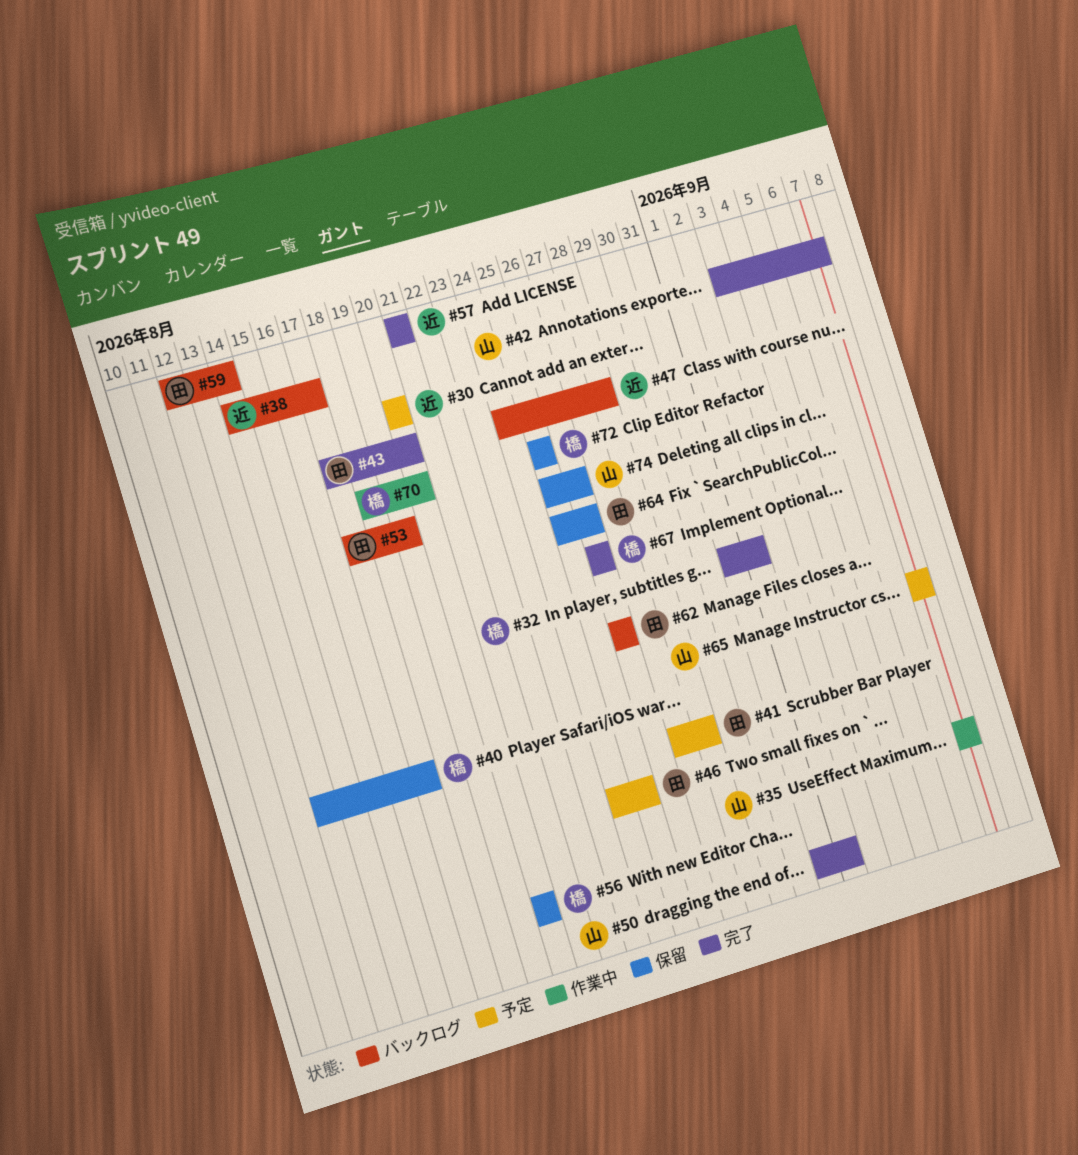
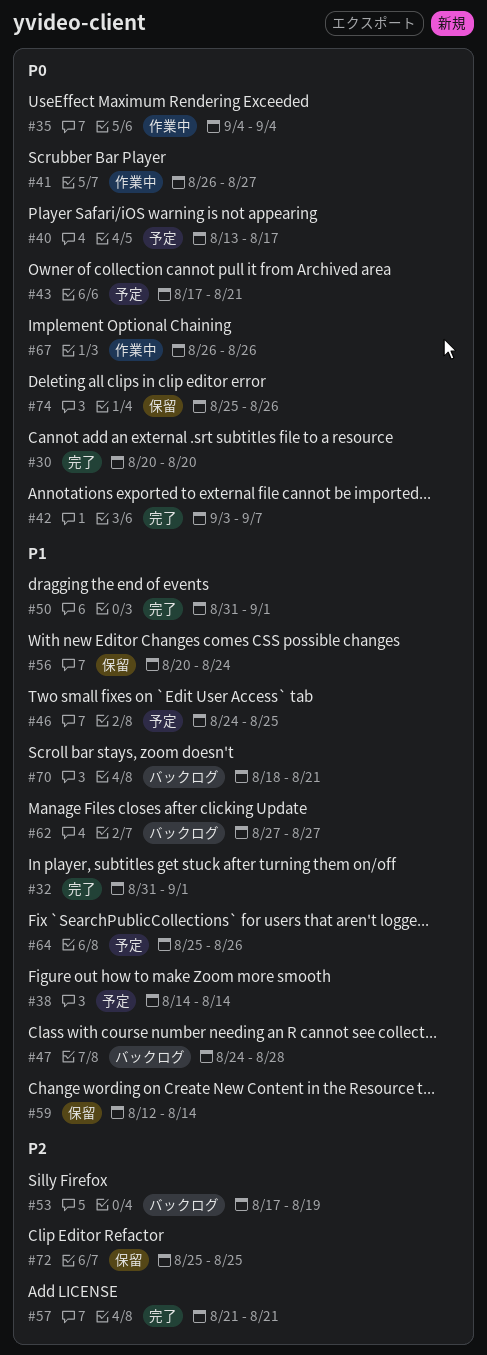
#30, status: 予定 -> 完了
#35, start: Sep 7 -> Sep 4
#35, due: Sep 7 -> Sep 4
#38, status: バックログ -> 予定
#38, due: Aug 17 -> Aug 14
#40, status: 保留 -> 予定
#41, status: 予定 -> 作業中
#41, start: Aug 27 -> Aug 26
#41, due: Aug 28 -> Aug 27
#43, status: 完了 -> 予定
#43, due: Aug 20 -> Aug 21
#56, due: Aug 20 -> Aug 24
#59, status: バックログ -> 保留
#62, start: Aug 26 -> Aug 27
#62, due: Aug 26 -> Aug 27
#64, status: 保留 -> 予定
#65: present -> none
#67, status: 完了 -> 作業中
#70, status: 作業中 -> バックログ
#70, due: Aug 20 -> Aug 21

